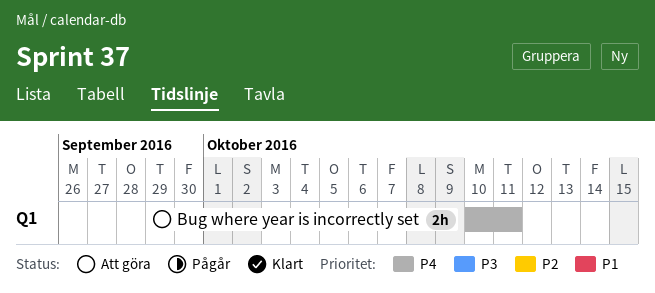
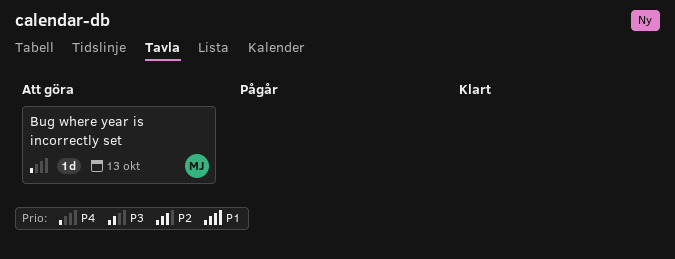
Bug where year is incorrectly set, estimate: 2h -> 1d
Bug where year is incorrectly set, due: Oct 11 -> Oct 13

